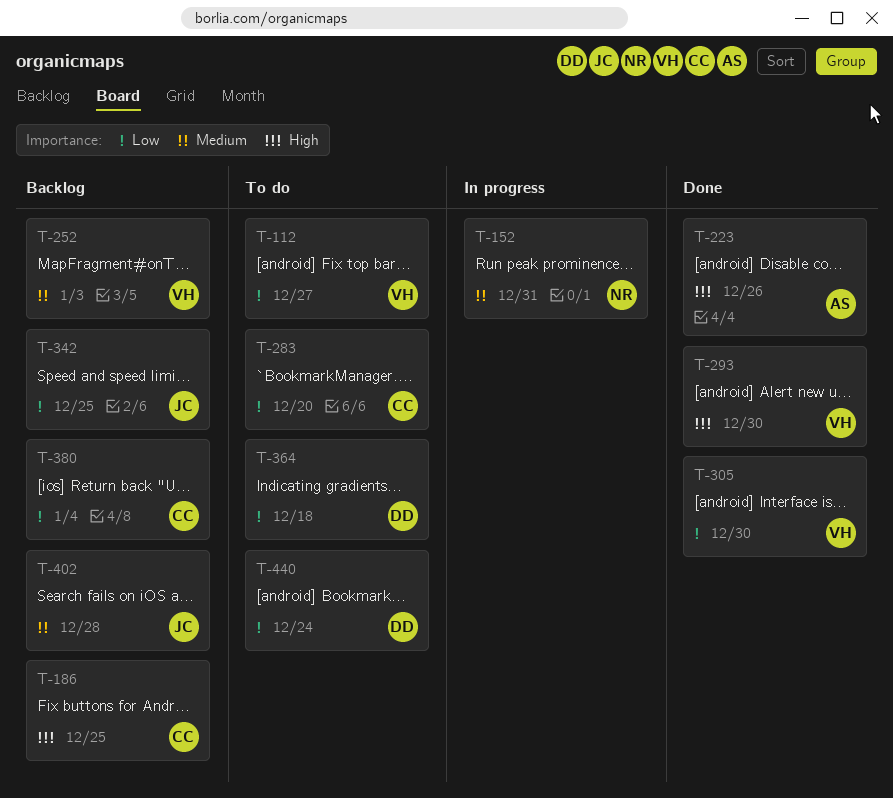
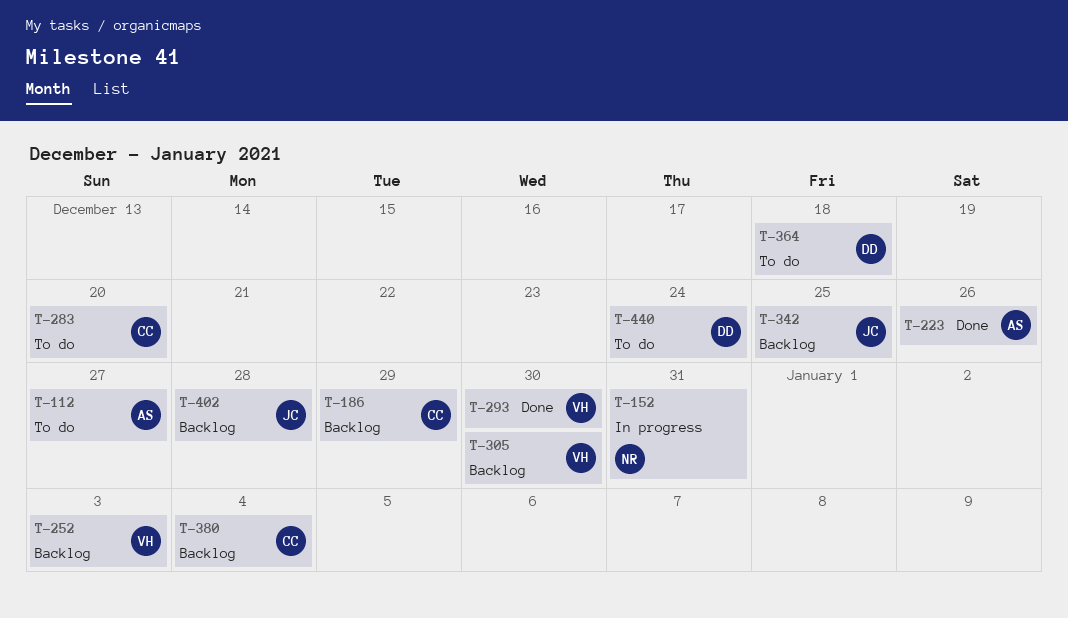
T-112, owner: VH -> AS
T-186, due: Dec 25 -> Dec 29
T-305, status: Done -> Backlog

